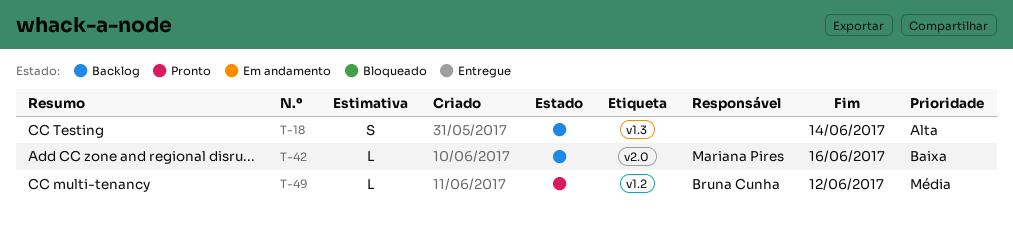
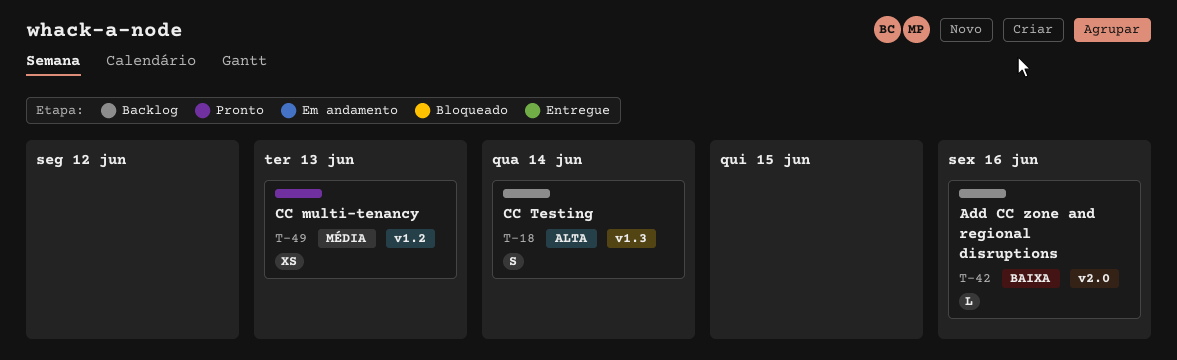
T-49, estimate: L -> XS
T-49, due: Jun 12 -> Jun 13

